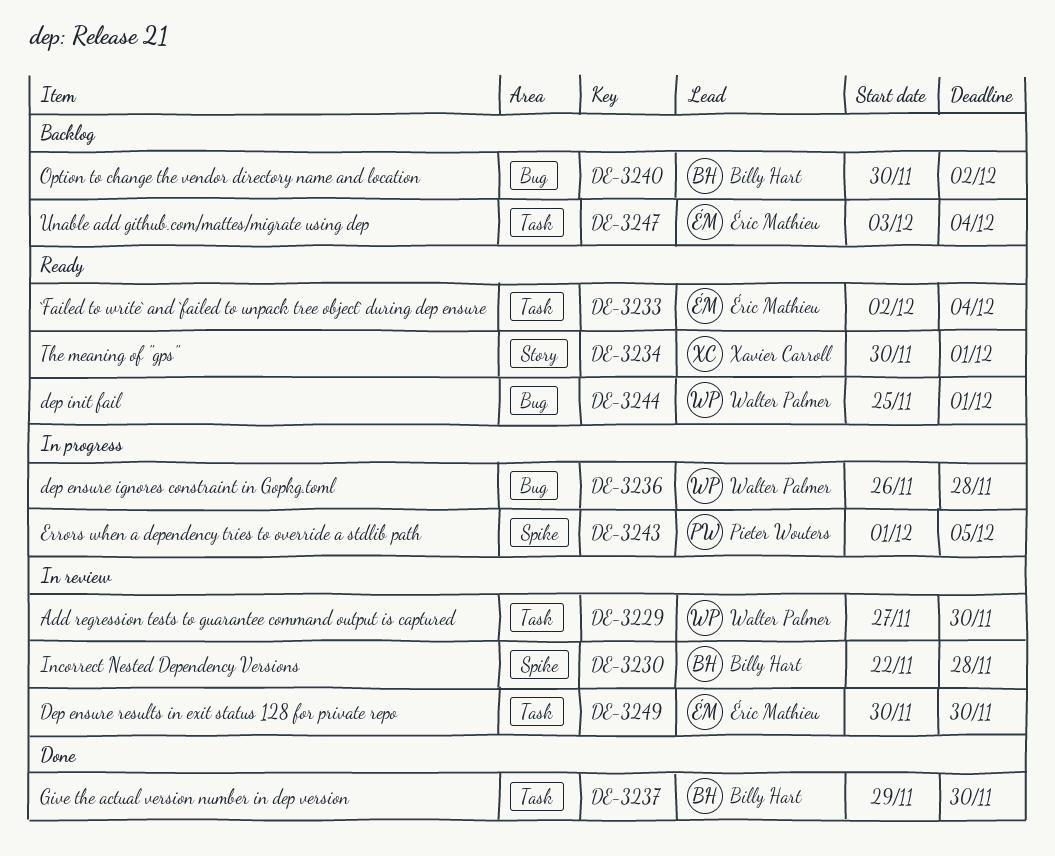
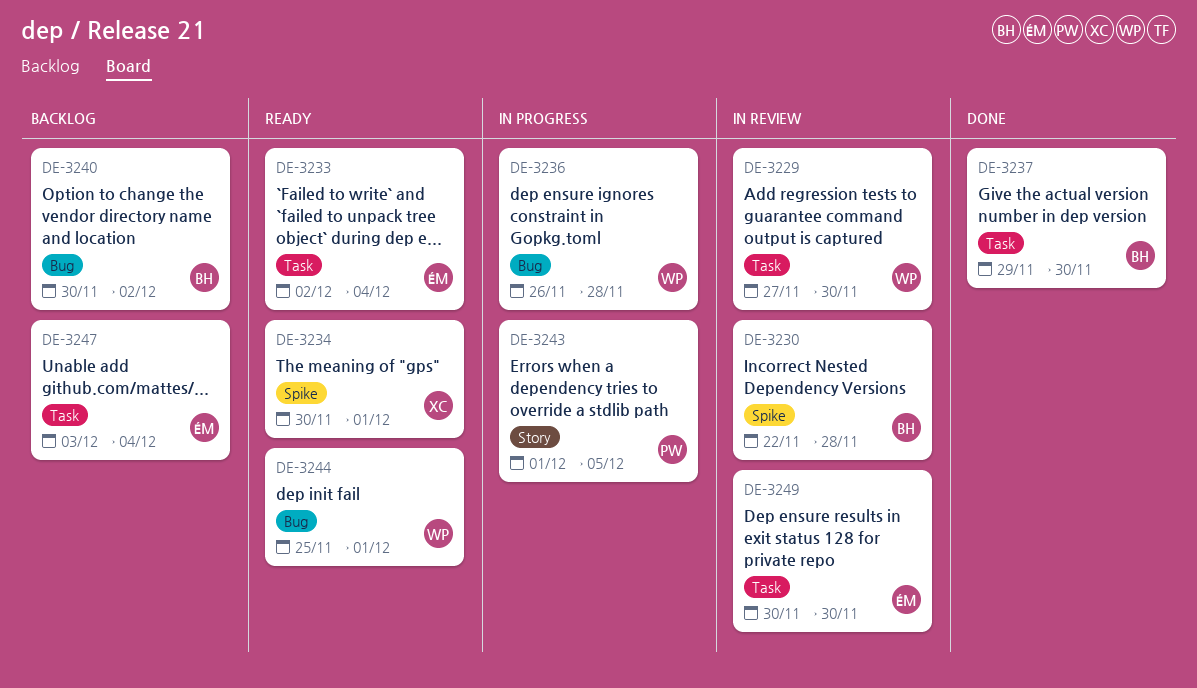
DE-3234, label: Story -> Spike
DE-3243, label: Spike -> Story

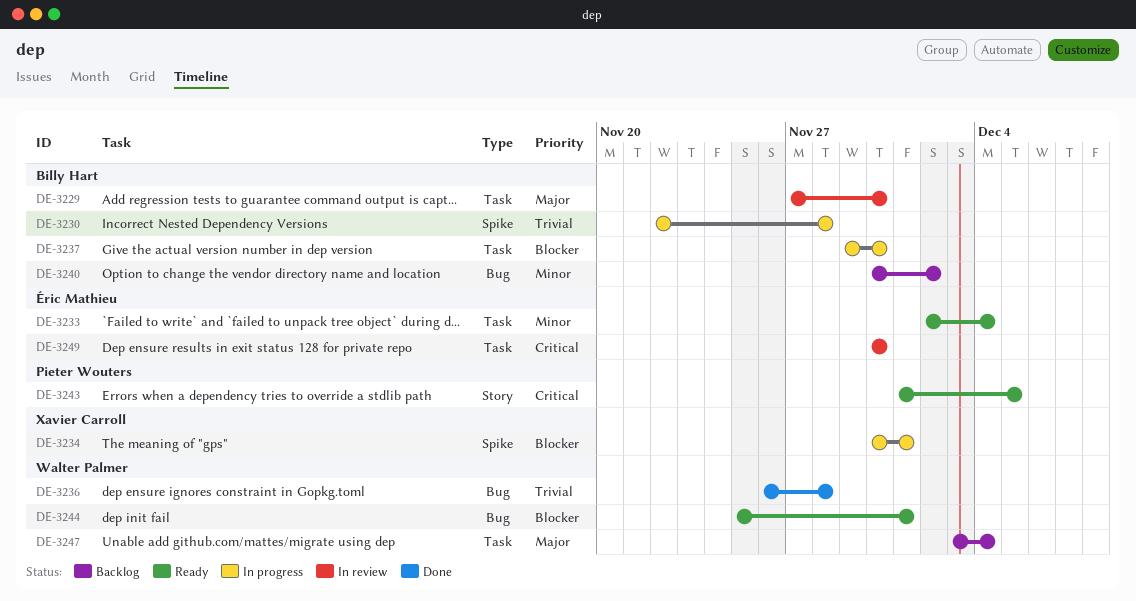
DE-3229, owner: Walter Palmer -> Billy Hart
DE-3230, status: In review -> In progress
DE-3234, status: Ready -> In progress
DE-3236, status: In progress -> Done
DE-3237, status: Done -> In progress
DE-3243, status: In progress -> Ready
DE-3247, owner: Éric Mathieu -> Walter Palmer

